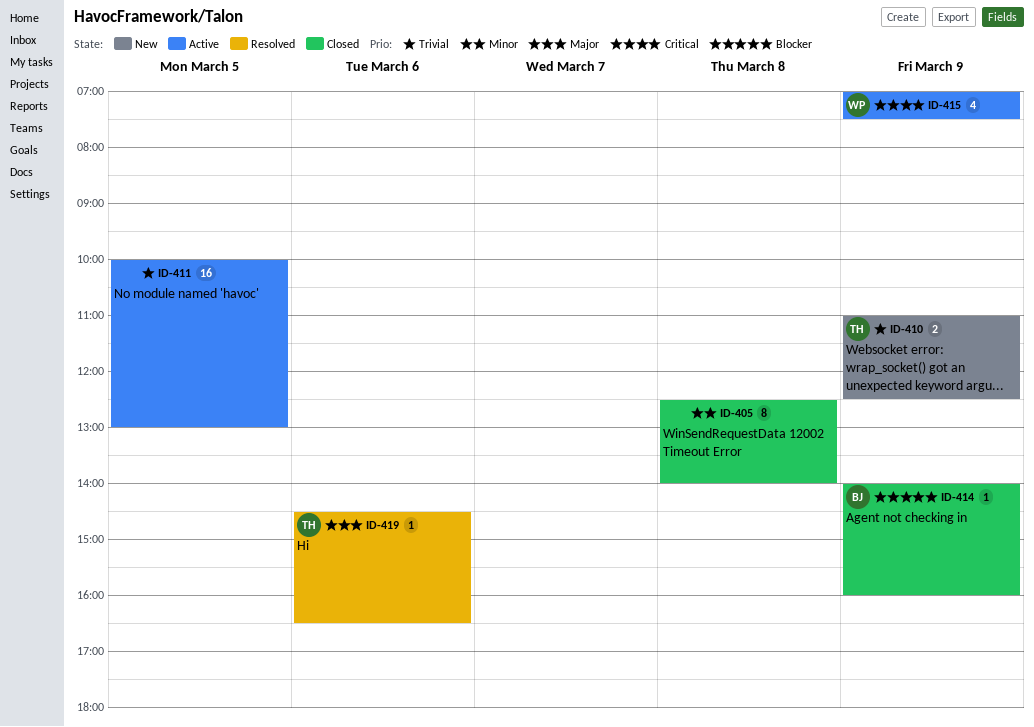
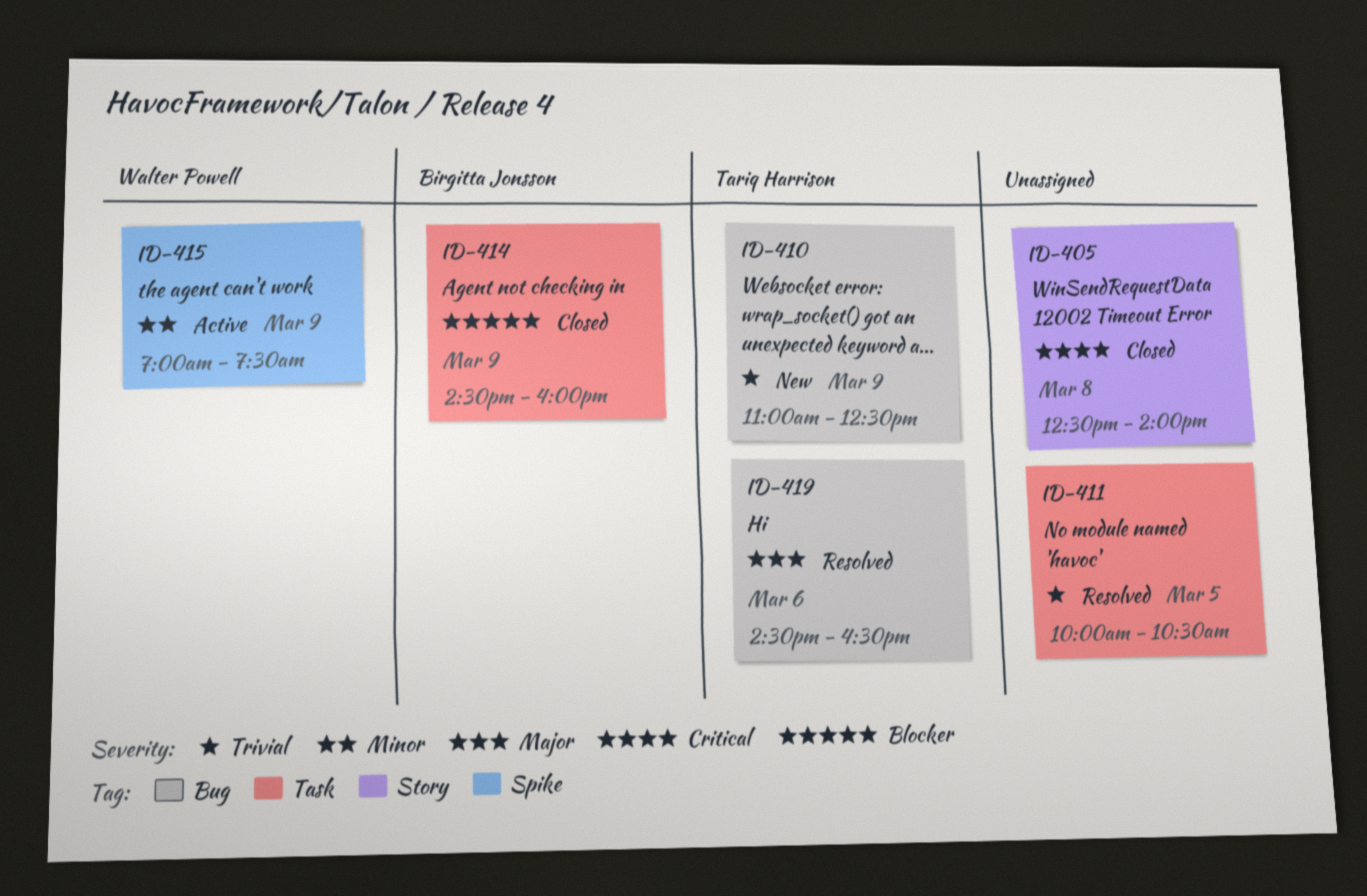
ID-405, priority: Minor -> Critical
ID-411, status: Active -> Resolved
ID-411, ends: 13:00 -> 10:30
ID-414, begins: 14:00 -> 14:30
ID-415, priority: Critical -> Minor

